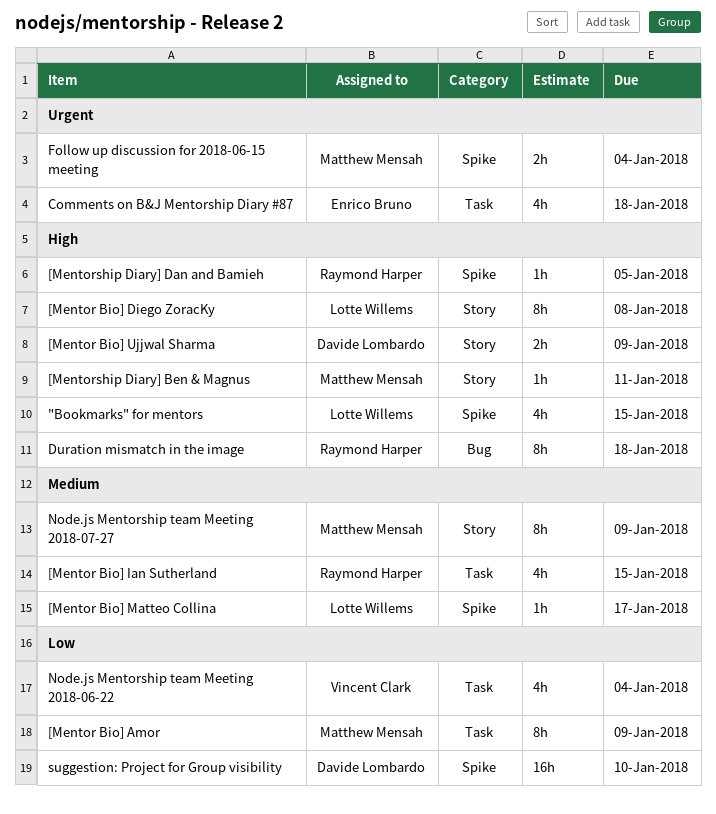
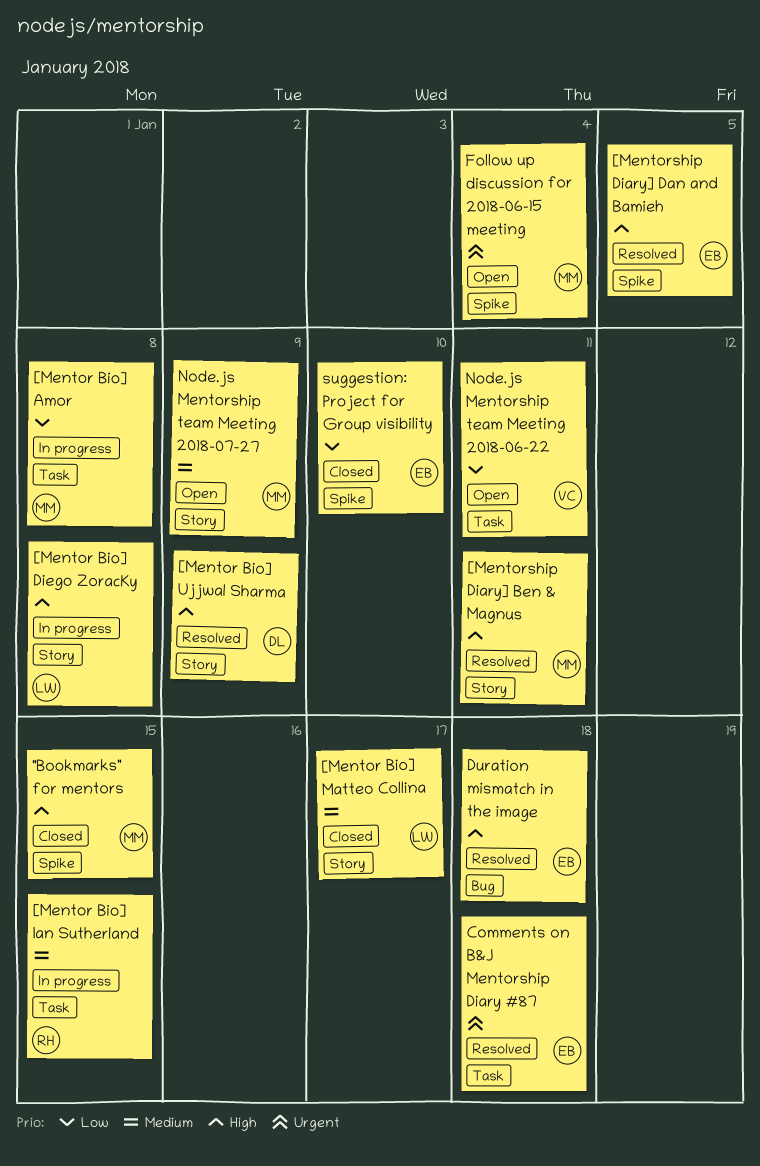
"Bookmarks" for mentors, owner: Lotte Willems -> Matthew Mensah
[Mentor Bio] Amor, due: Jan 9 -> Jan 8
[Mentor Bio] Matteo Collina, label: Spike -> Story
[Mentorship Diary] Dan and Bamieh, owner: Raymond Harper -> Enrico Bruno
Duration mismatch in the image, owner: Raymond Harper -> Enrico Bruno
Node.js Mentorship team Meeting 2018-06-22, due: Jan 4 -> Jan 11
suggestion: Project for Group visibility, owner: Davide Lombardo -> Enrico Bruno

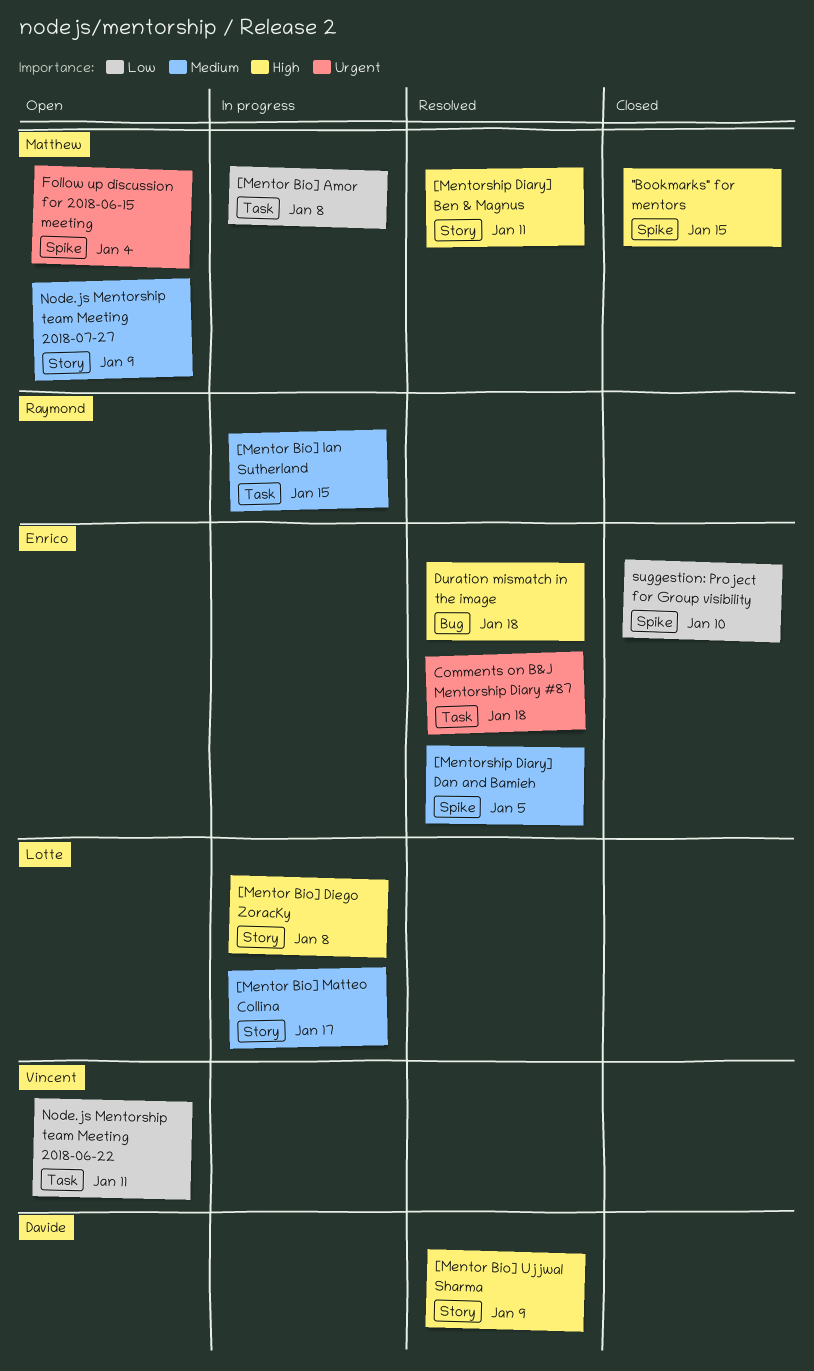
[Mentor Bio] Matteo Collina, status: Closed -> In progress
[Mentorship Diary] Dan and Bamieh, priority: High -> Medium

